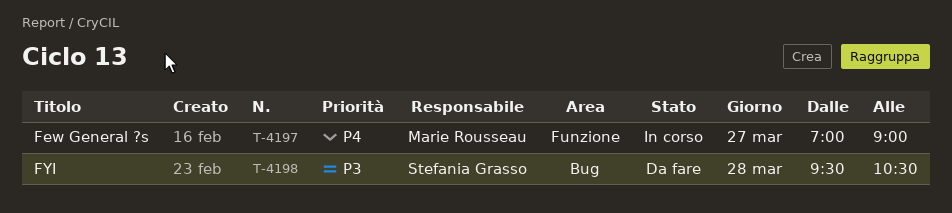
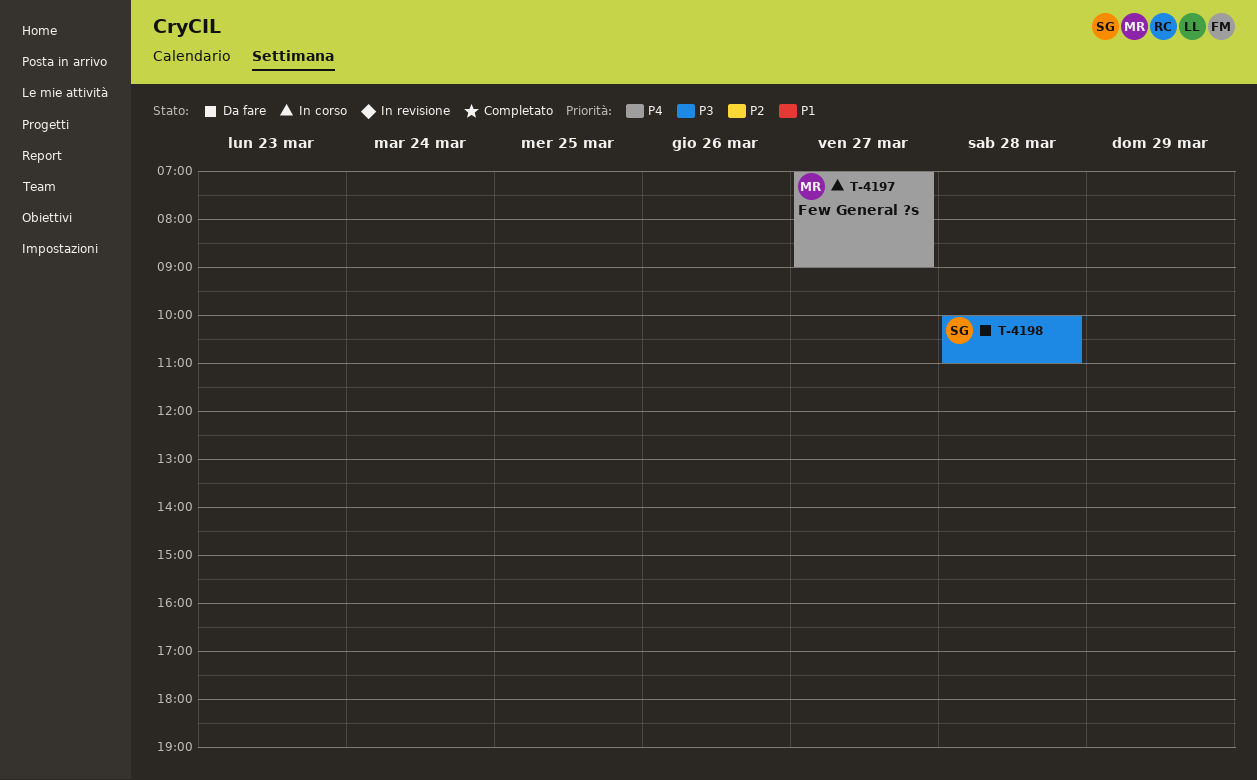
T-4198, begins: 09:30 -> 10:00
T-4198, ends: 10:30 -> 11:00

